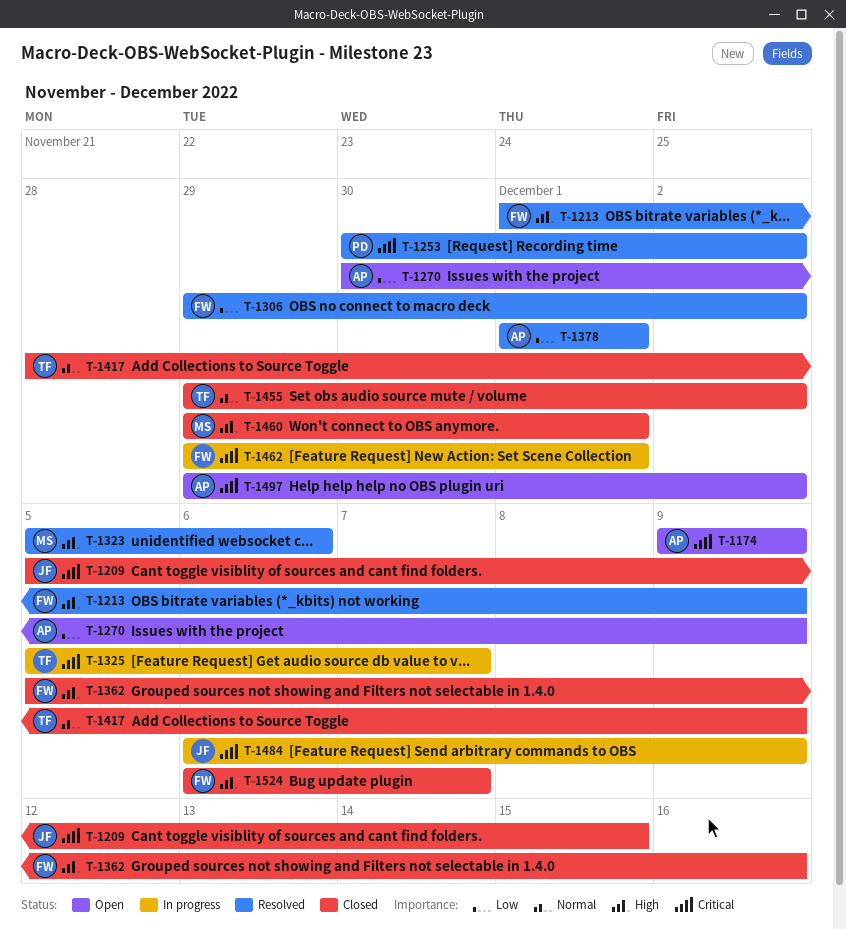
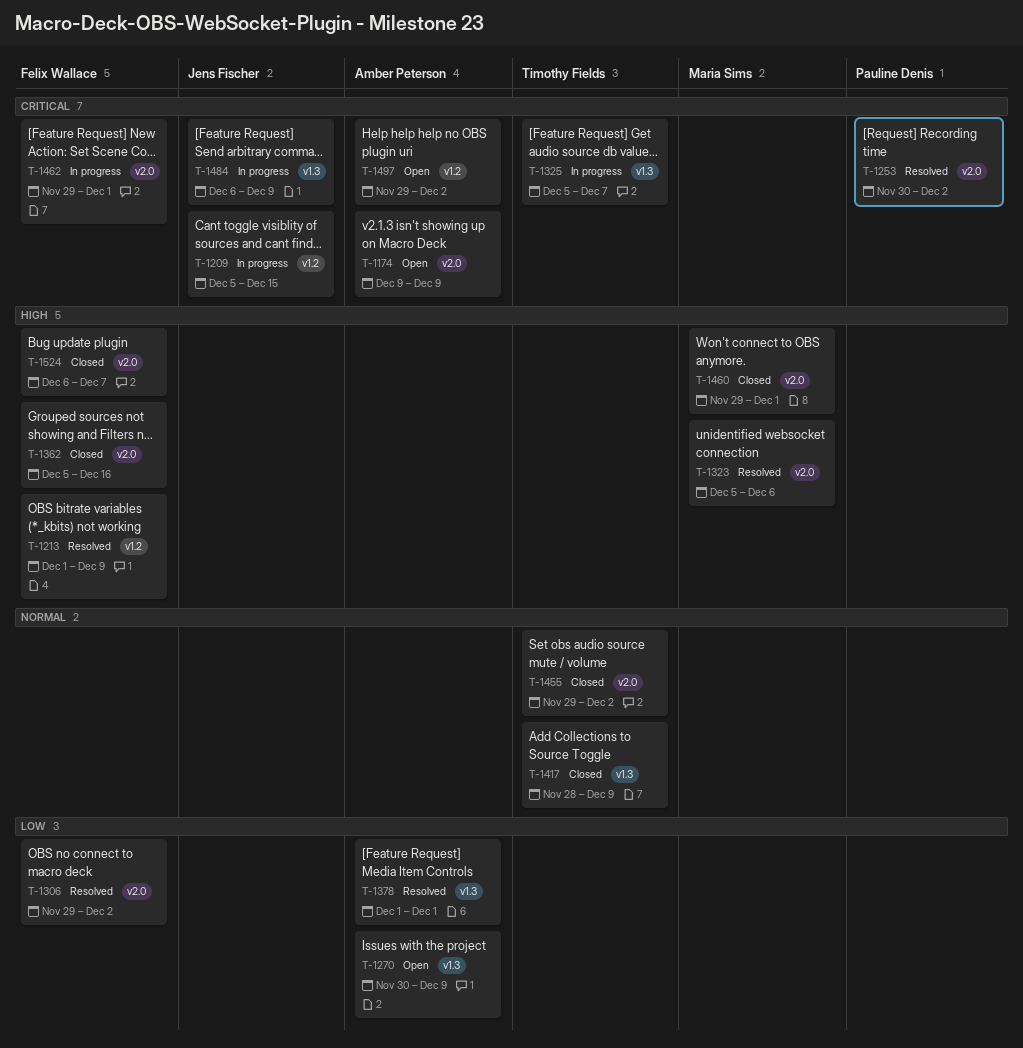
T-1209, status: Closed -> In progress

